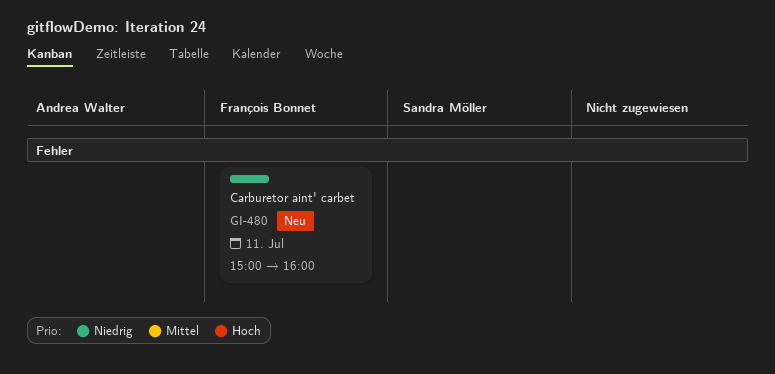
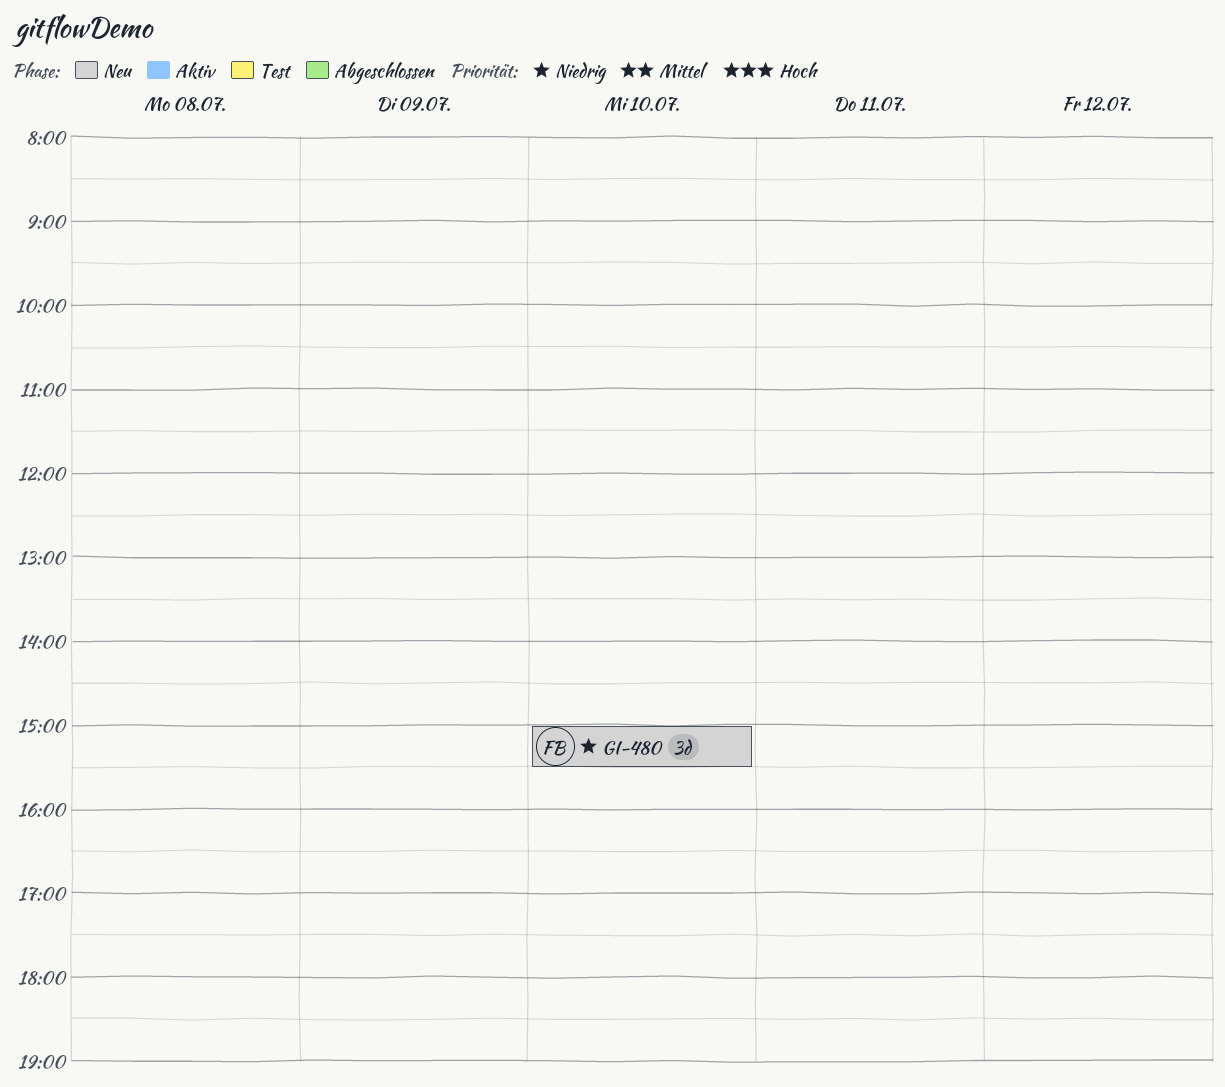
GI-480, day: Jul 11 -> Jul 10
GI-480, ends: 16:00 -> 15:30

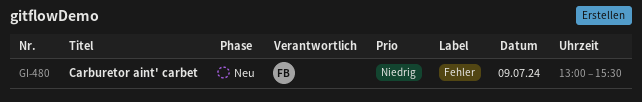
GI-480, day: Jul 10 -> Jul 9
GI-480, begins: 15:00 -> 13:00

